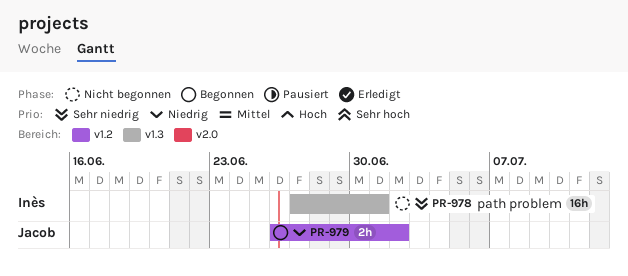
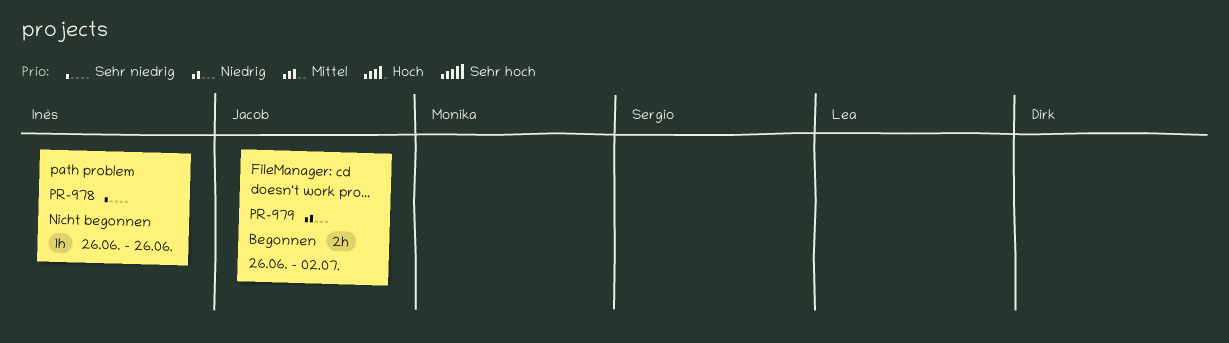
PR-978, estimate: 16h -> 1h
PR-978, start: Jun 27 -> Jun 26
PR-978, due: Jul 1 -> Jun 26

